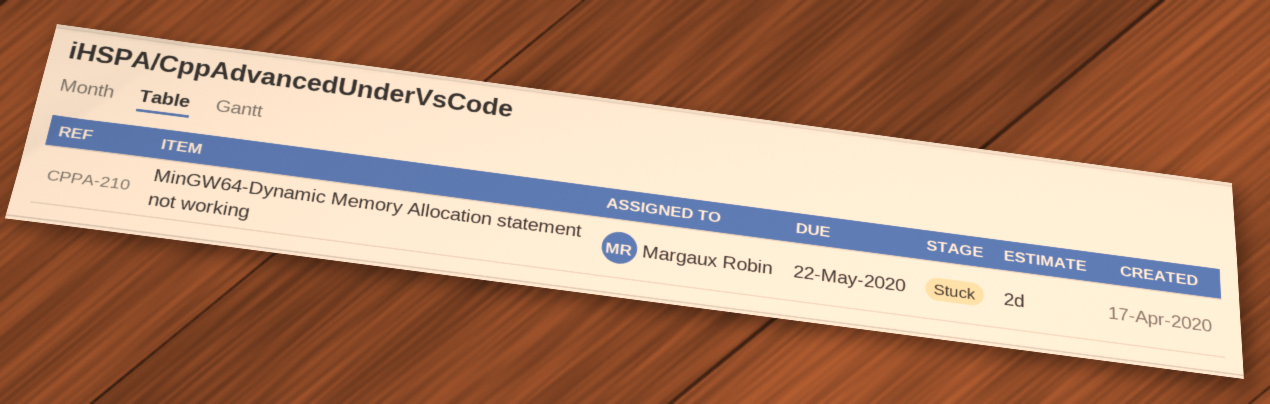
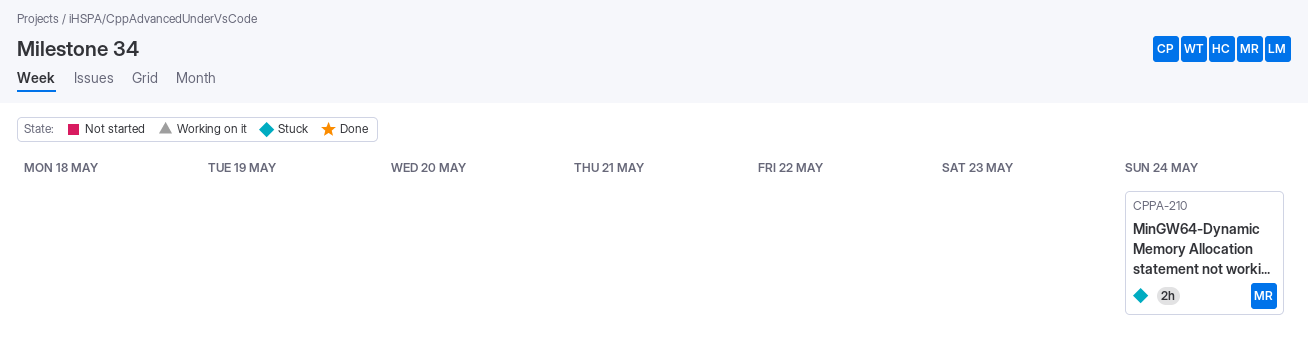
CPPA-210, estimate: 2d -> 2h
CPPA-210, due: May 22 -> May 24

